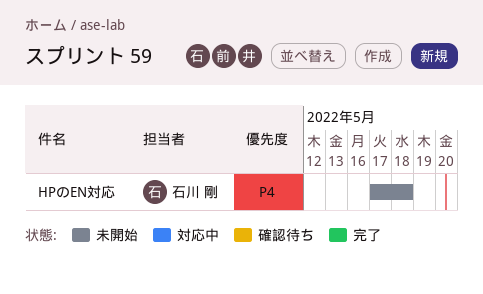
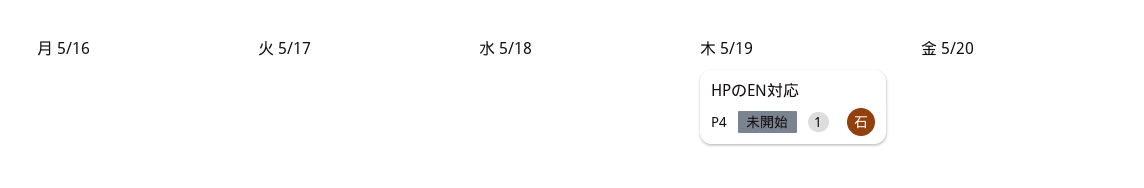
HPのEN対応, due: May 18 -> May 19

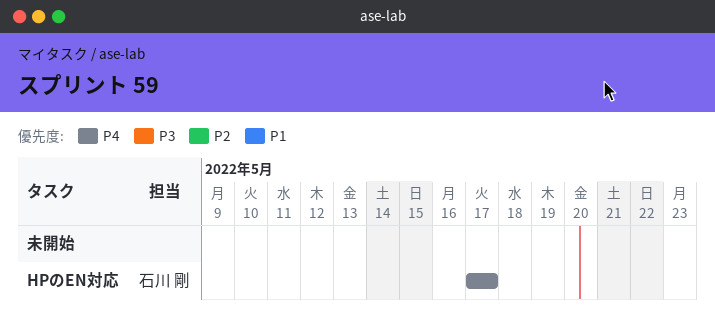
HPのEN対応, due: May 19 -> May 17

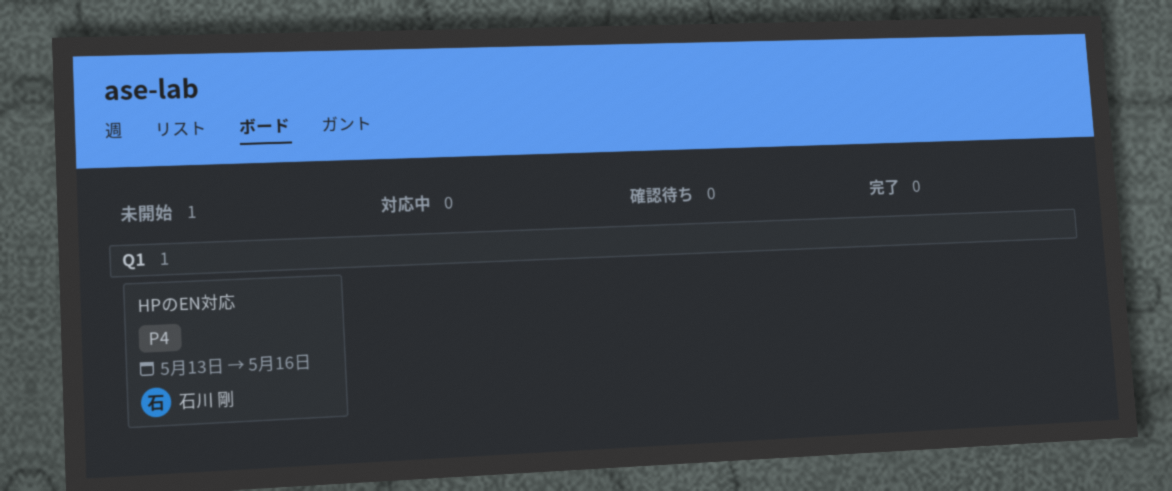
HPのEN対応, start: May 17 -> May 13
HPのEN対応, due: May 17 -> May 16

